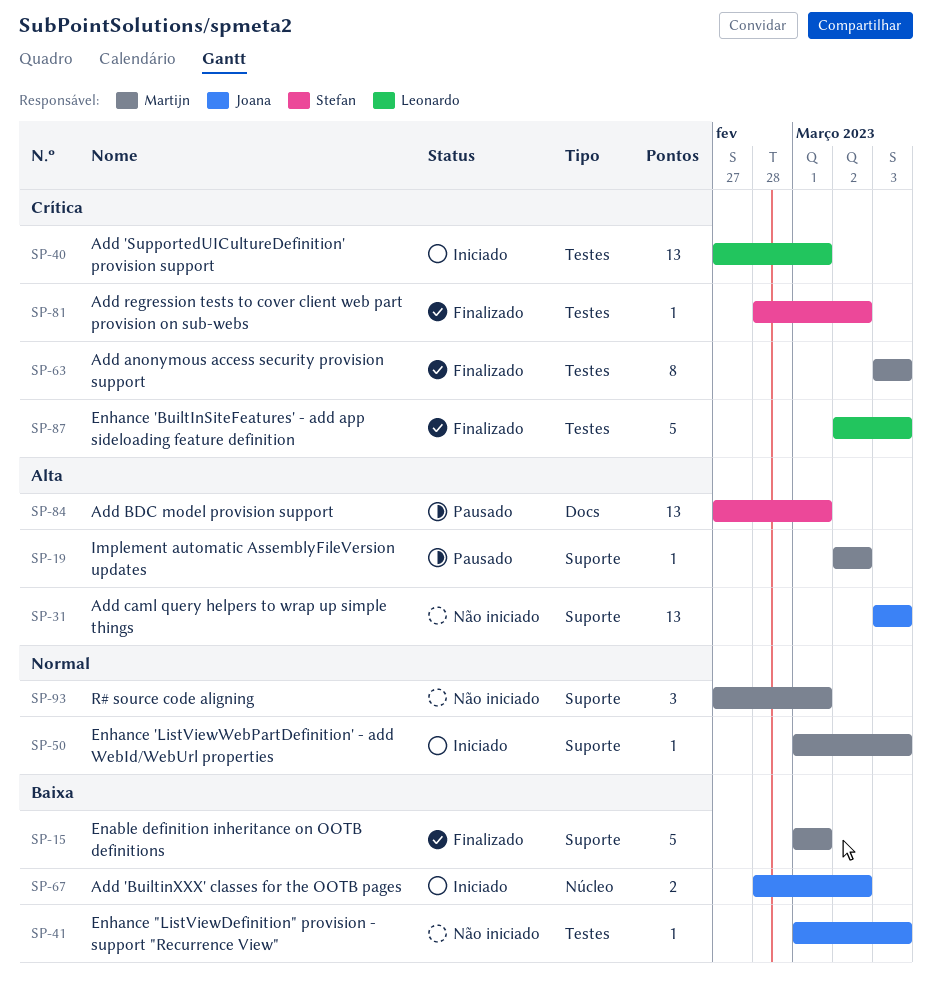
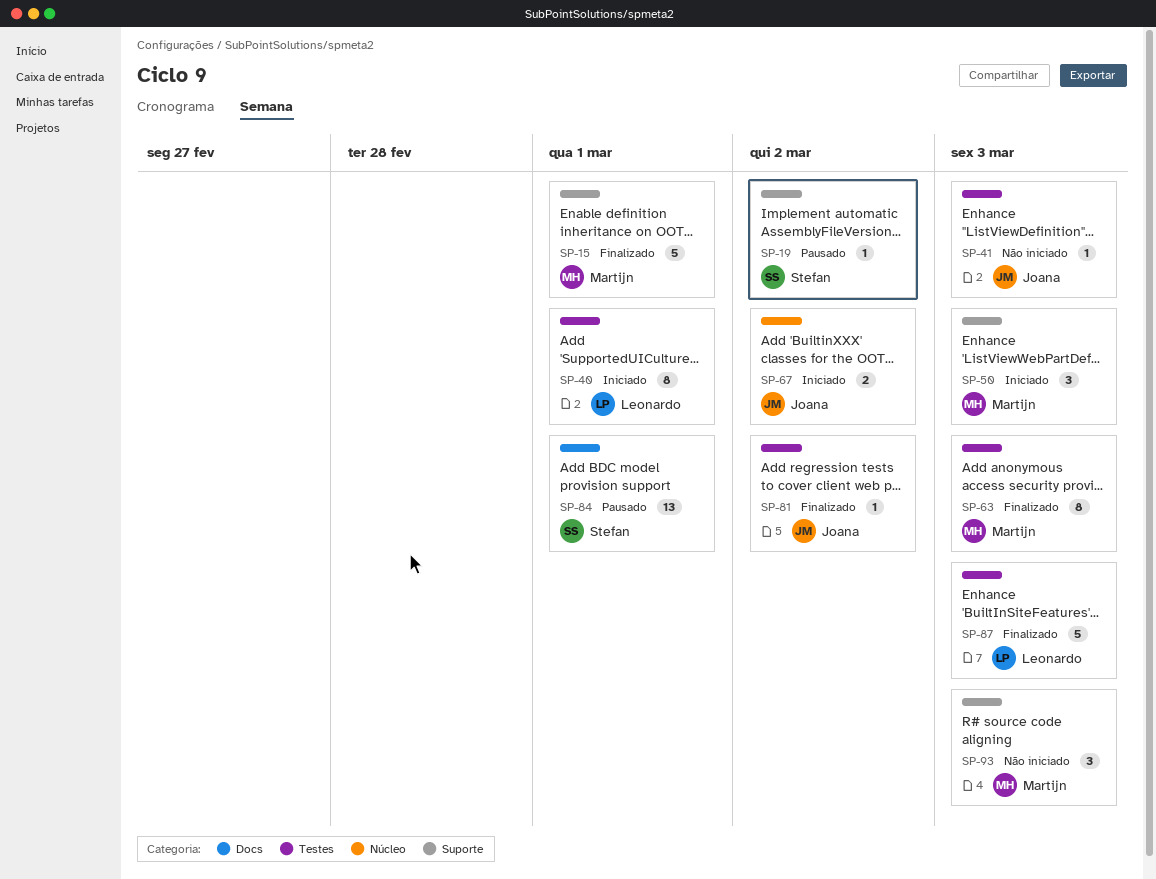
SP-19, owner: Martijn -> Stefan
SP-31: present -> none
SP-40, estimate: 13 -> 8
SP-50, estimate: 1 -> 3
SP-81, owner: Stefan -> Joana
SP-93, due: Mar 1 -> Mar 3

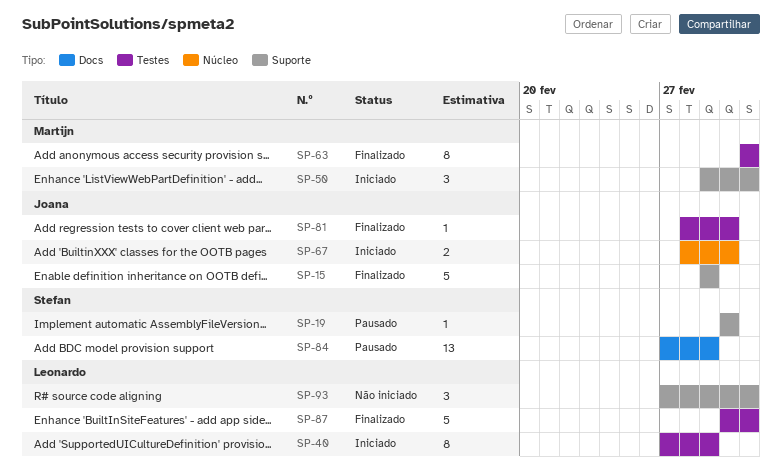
SP-15, owner: Martijn -> Joana
SP-41: present -> none
SP-93, owner: Martijn -> Leonardo

